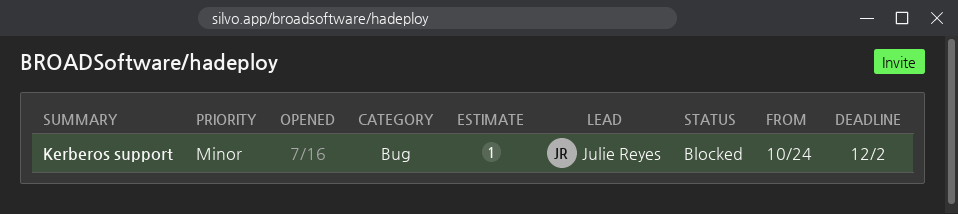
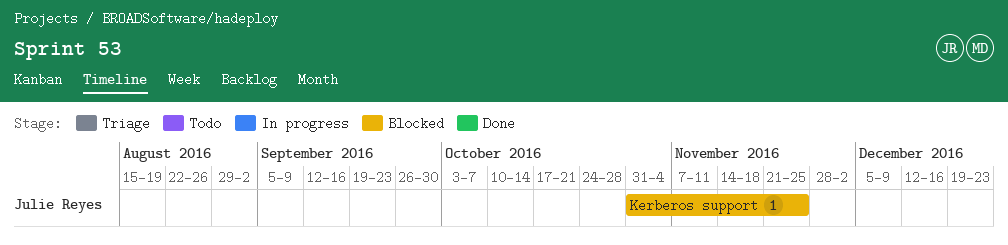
Kerberos support, start: Oct 24 -> Oct 31
Kerberos support, due: Dec 2 -> Nov 25

